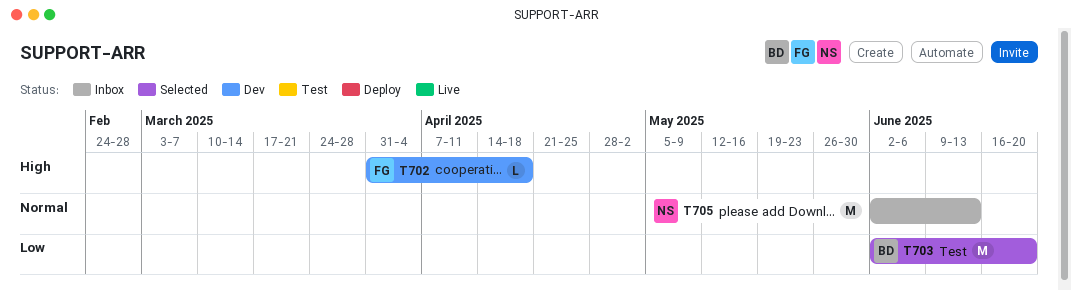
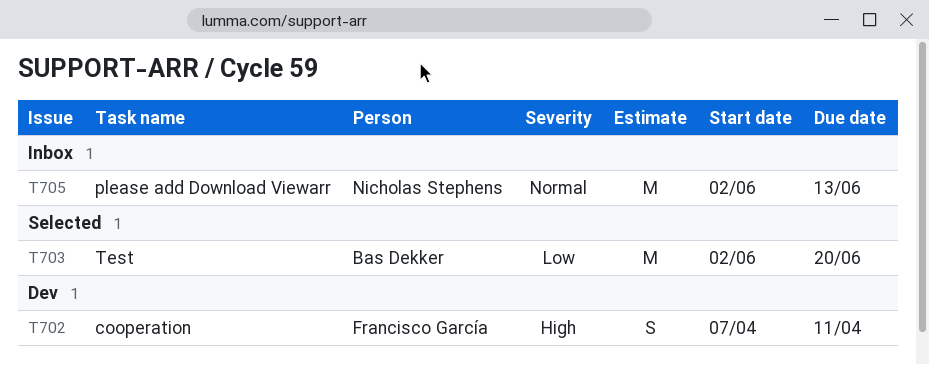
T702, estimate: L -> S
T702, start: Mar 31 -> Apr 7
T702, due: Apr 18 -> Apr 11

